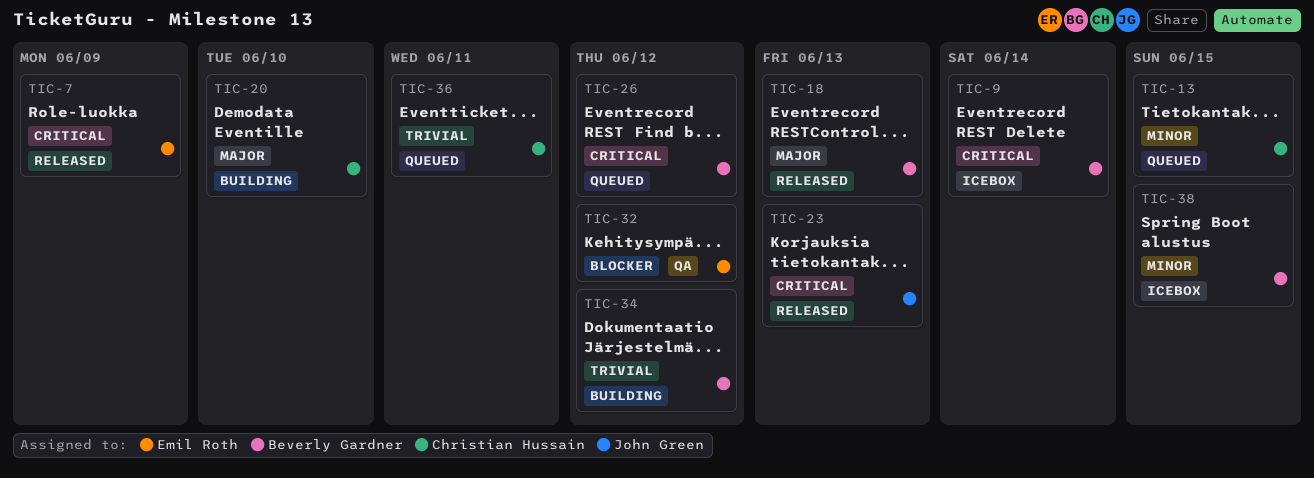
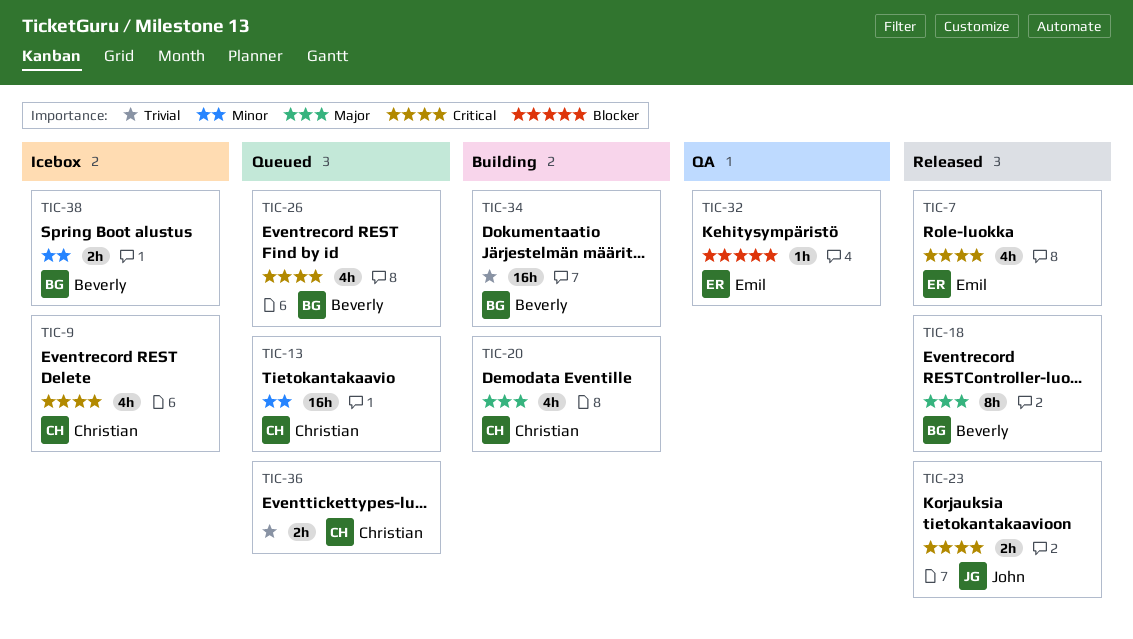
TIC-9, owner: Beverly Gardner -> Christian Hussain

